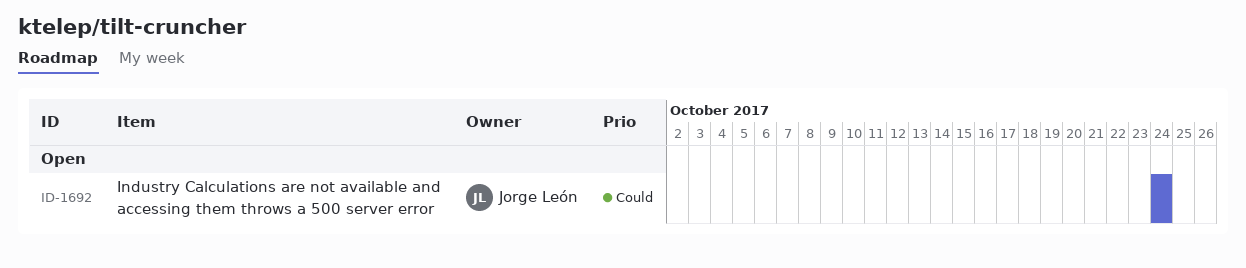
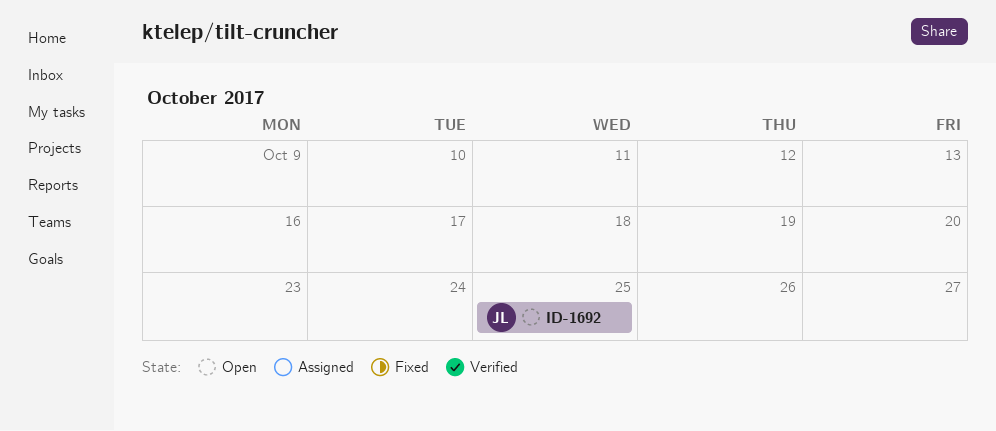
ID-1692, start: Oct 24 -> Oct 25
ID-1692, due: Oct 24 -> Oct 25

